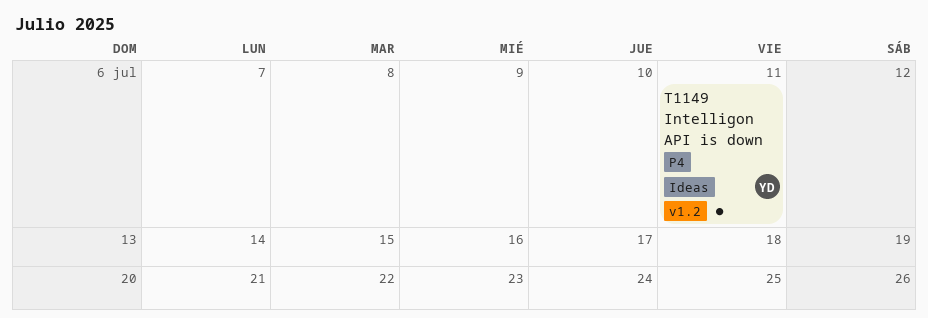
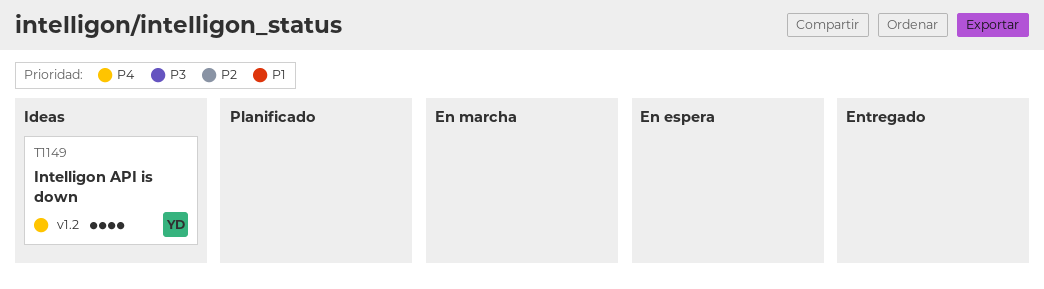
T1149, estimate: 1 -> 4

